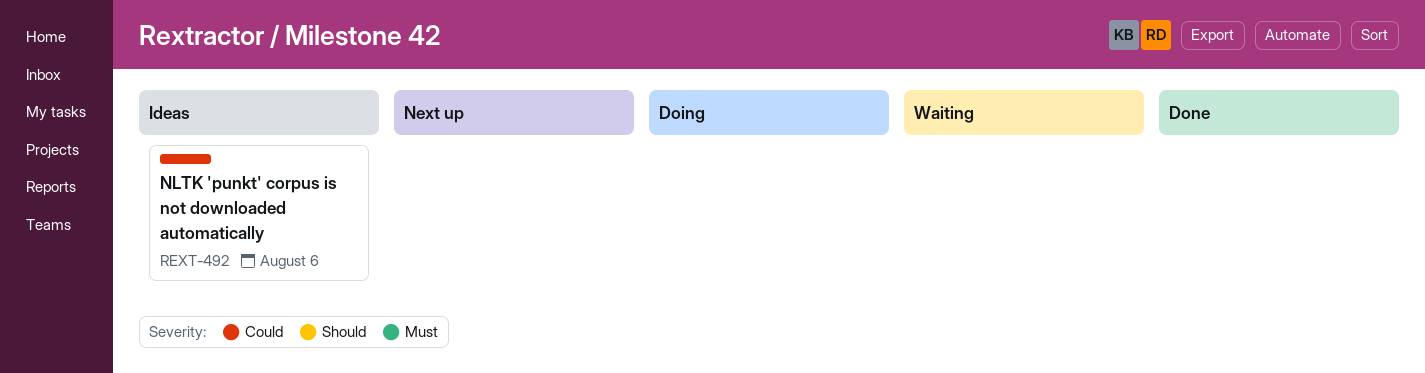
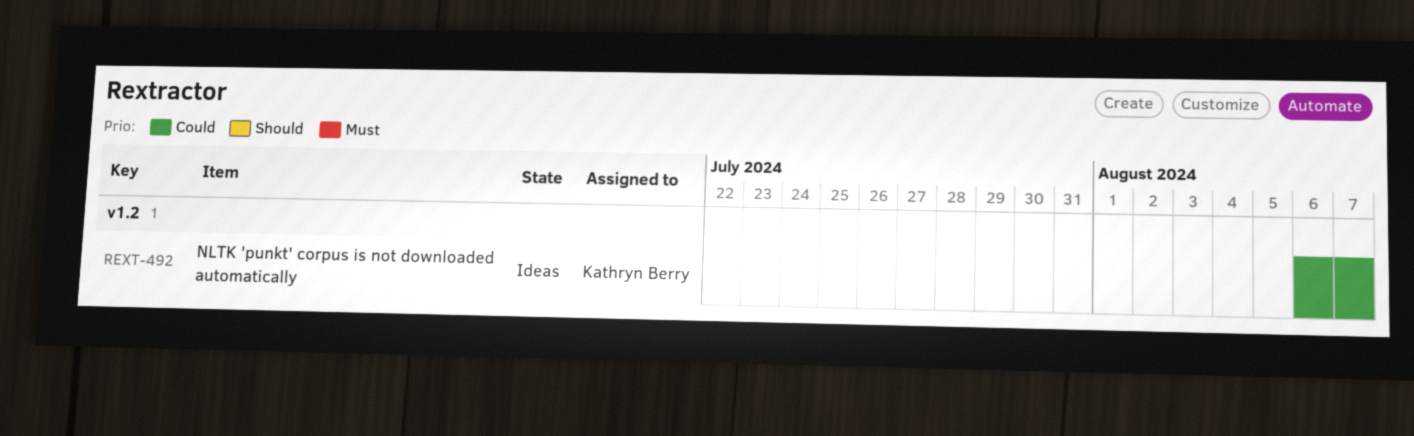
REXT-492, due: Aug 6 -> Aug 7

